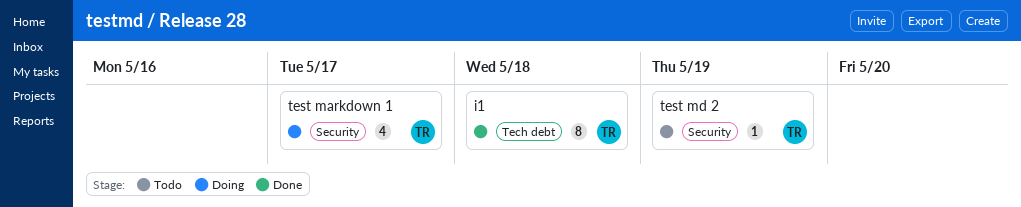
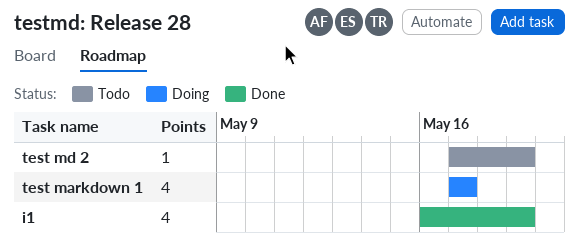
i1, estimate: 8 -> 4
i1, due: May 18 -> May 19

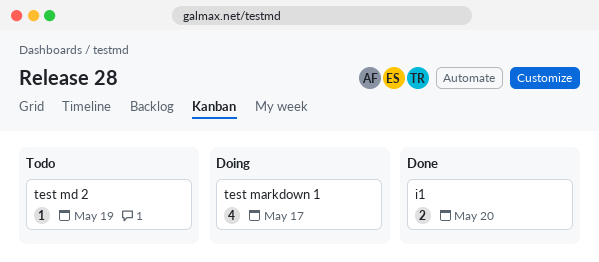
i1, estimate: 4 -> 2
i1, due: May 19 -> May 20

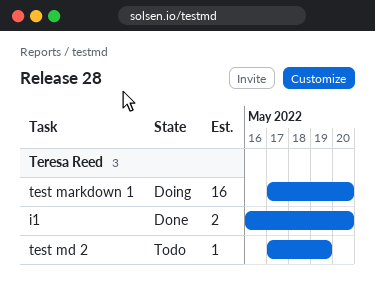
test markdown 1, estimate: 4 -> 16
test markdown 1, due: May 17 -> May 20

